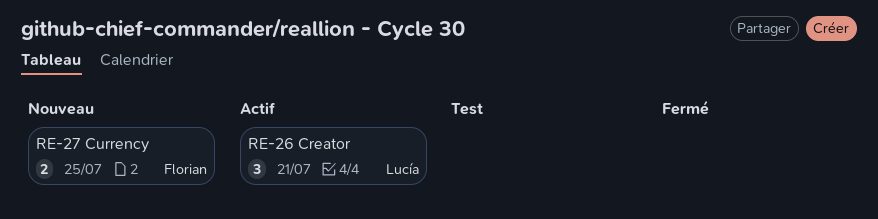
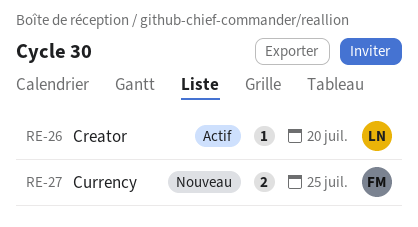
RE-26, estimate: 3 -> 1
RE-26, due: Jul 21 -> Jul 20

